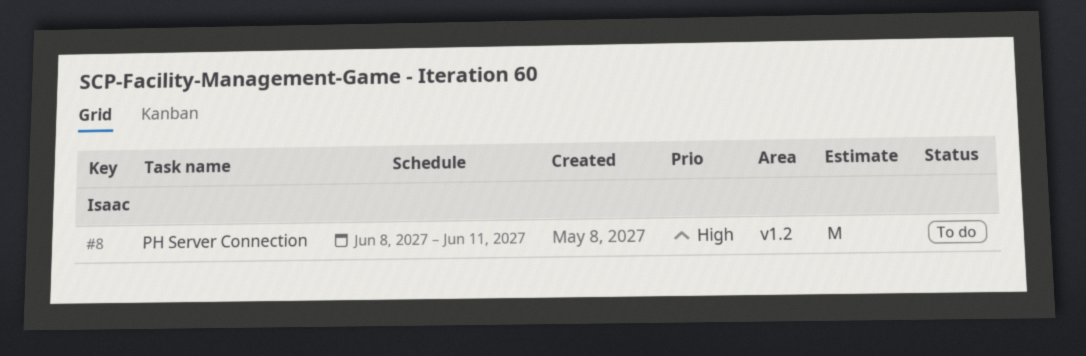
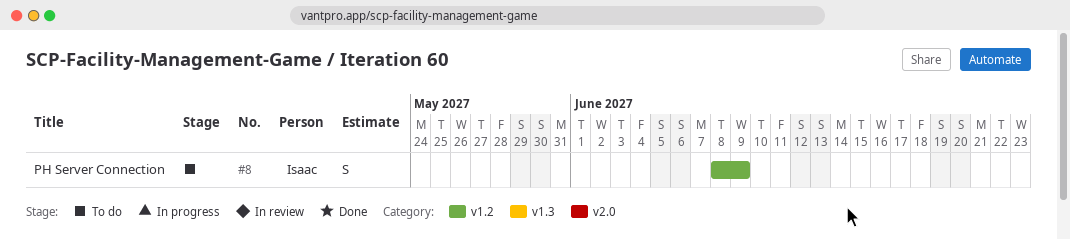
#8, estimate: M -> S
#8, due: Jun 11 -> Jun 9

